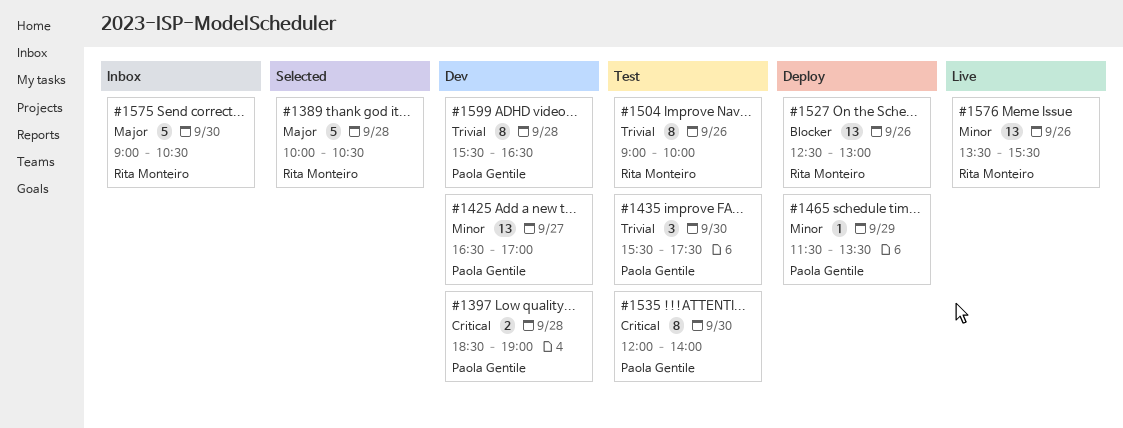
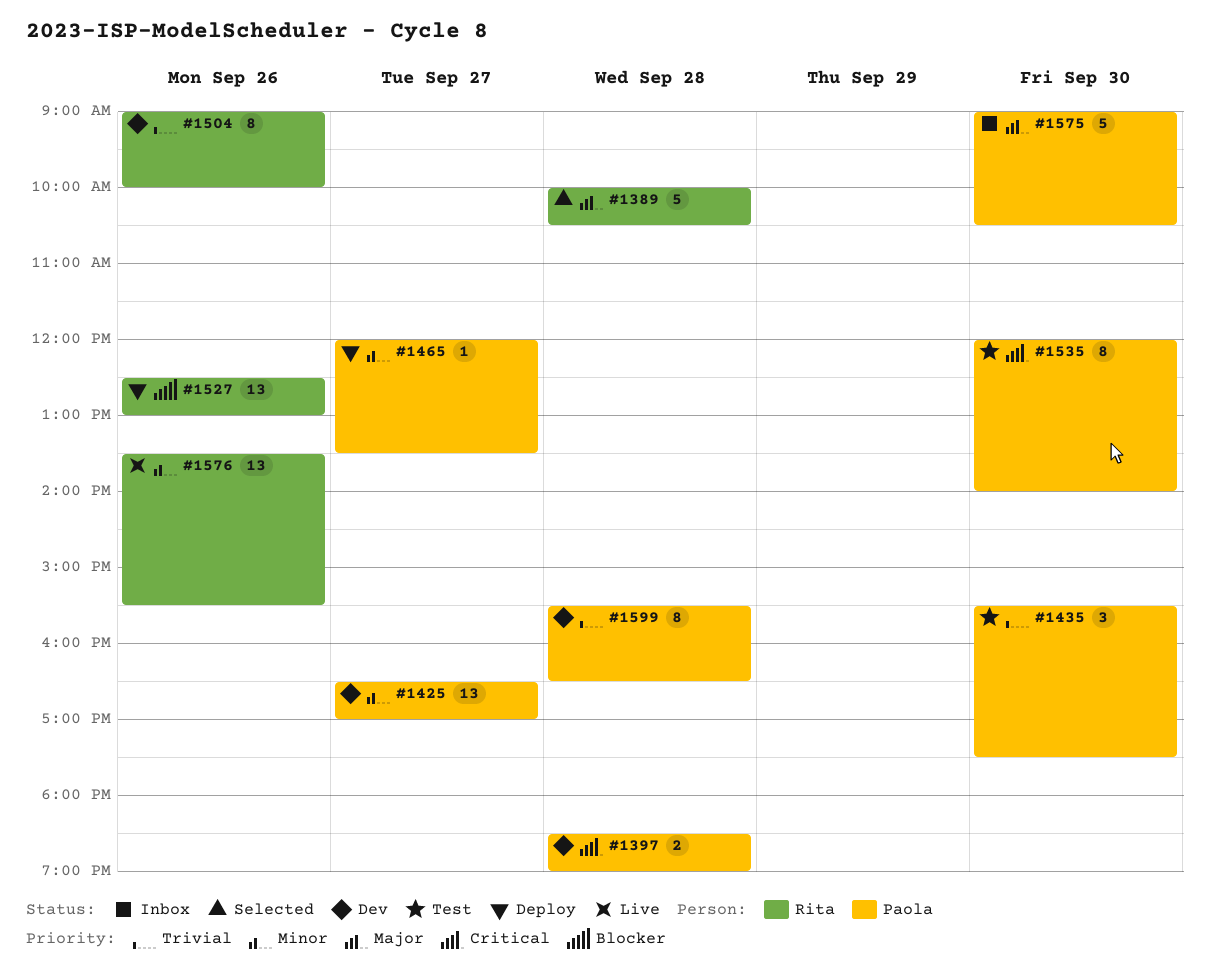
#1465, day: Sep 29 -> Sep 27
#1465, begins: 11:30 -> 12:00
#1504, status: Test -> Dev
#1575, owner: Rita Monteiro -> Paola Gentile

